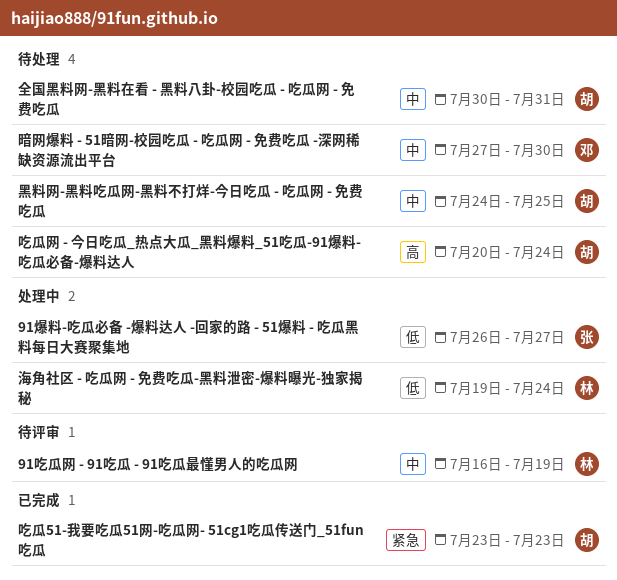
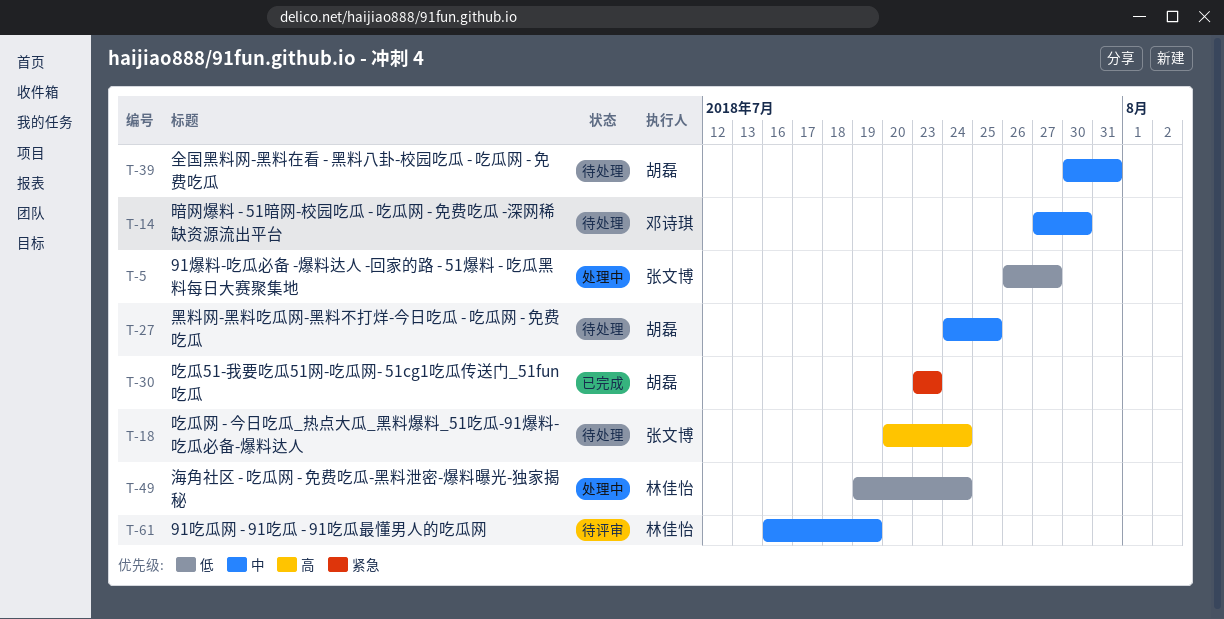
吃瓜网 - 今日吃瓜_热点大瓜_黑料爆料_51吃瓜-91爆料-吃瓜必备-爆料达人, owner: 胡磊 -> 张文博

